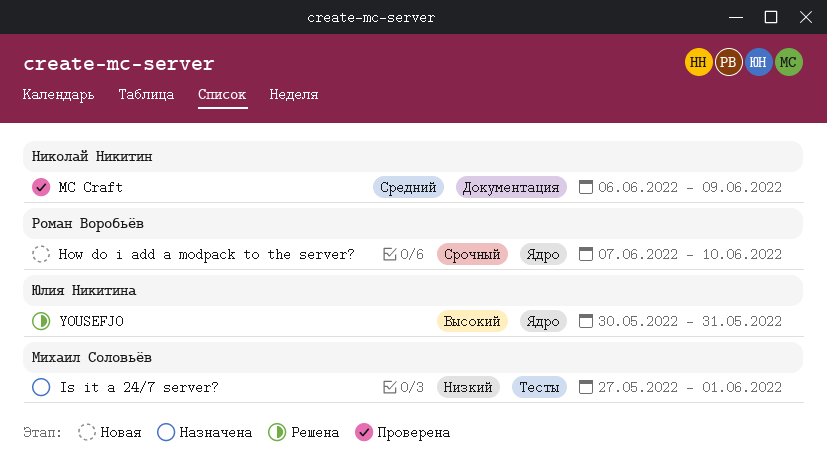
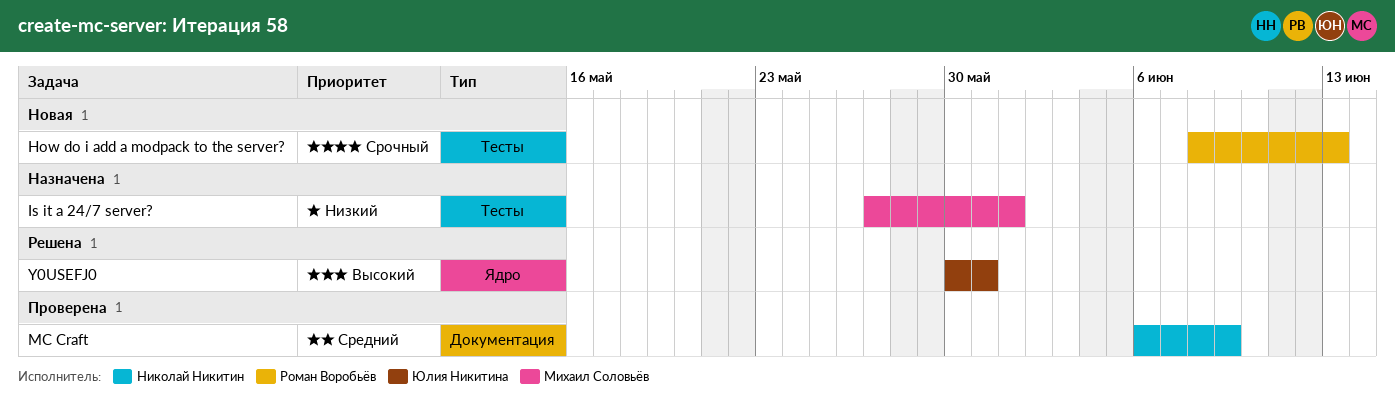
How do i add a modpack to the server?, label: Ядро -> Тесты
How do i add a modpack to the server?, start: Jun 7 -> Jun 8
How do i add a modpack to the server?, due: Jun 10 -> Jun 13

